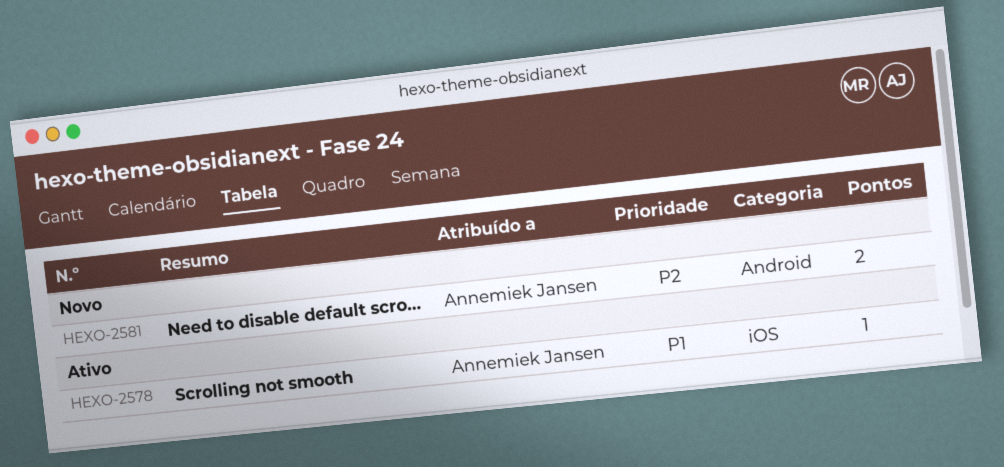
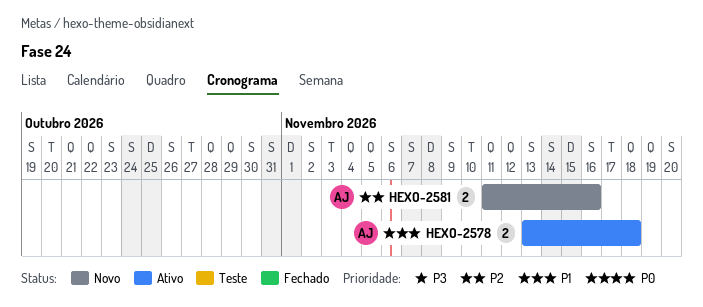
HEXO-2578, estimate: 1 -> 2

